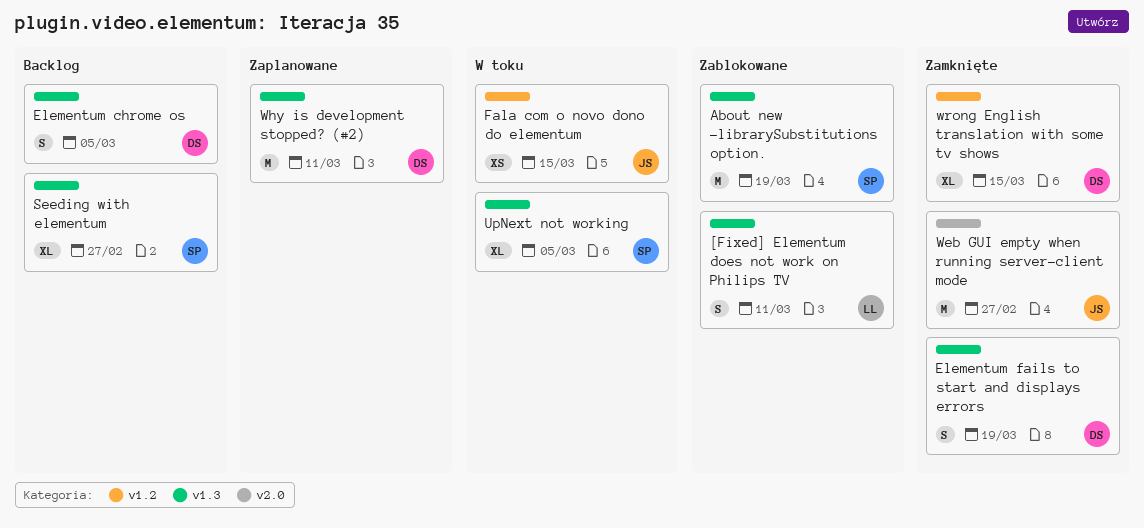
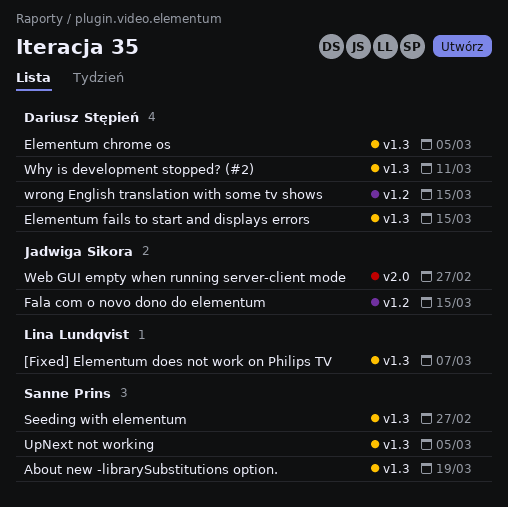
[Fixed] Elementum does not work on Philips TV, due: Mar 11 -> Mar 7
Elementum fails to start and displays errors, due: Mar 19 -> Mar 15

